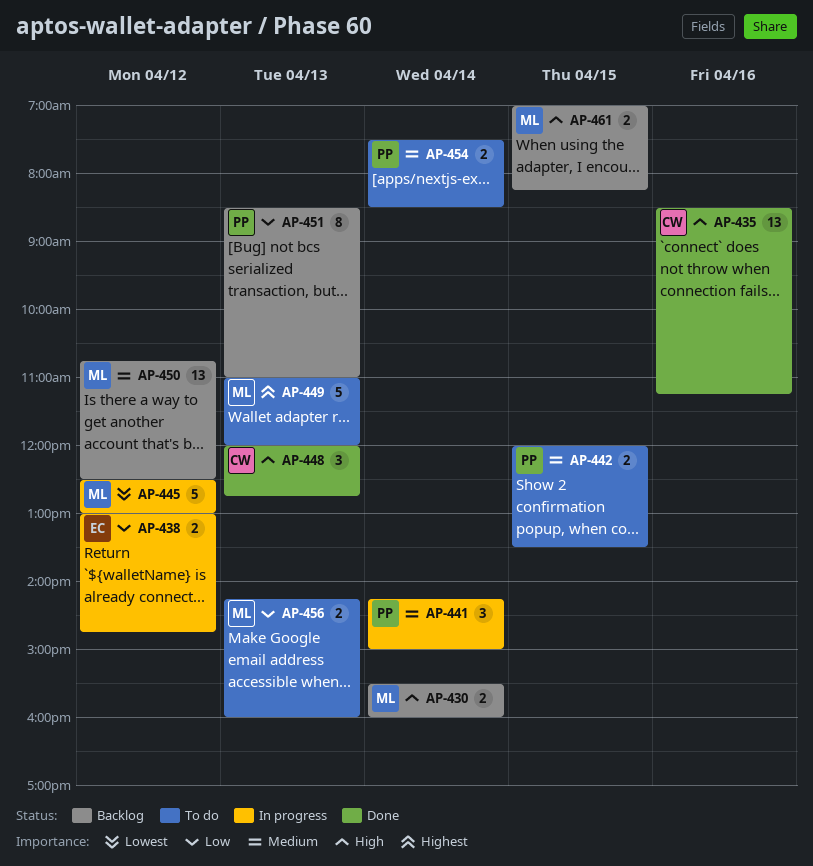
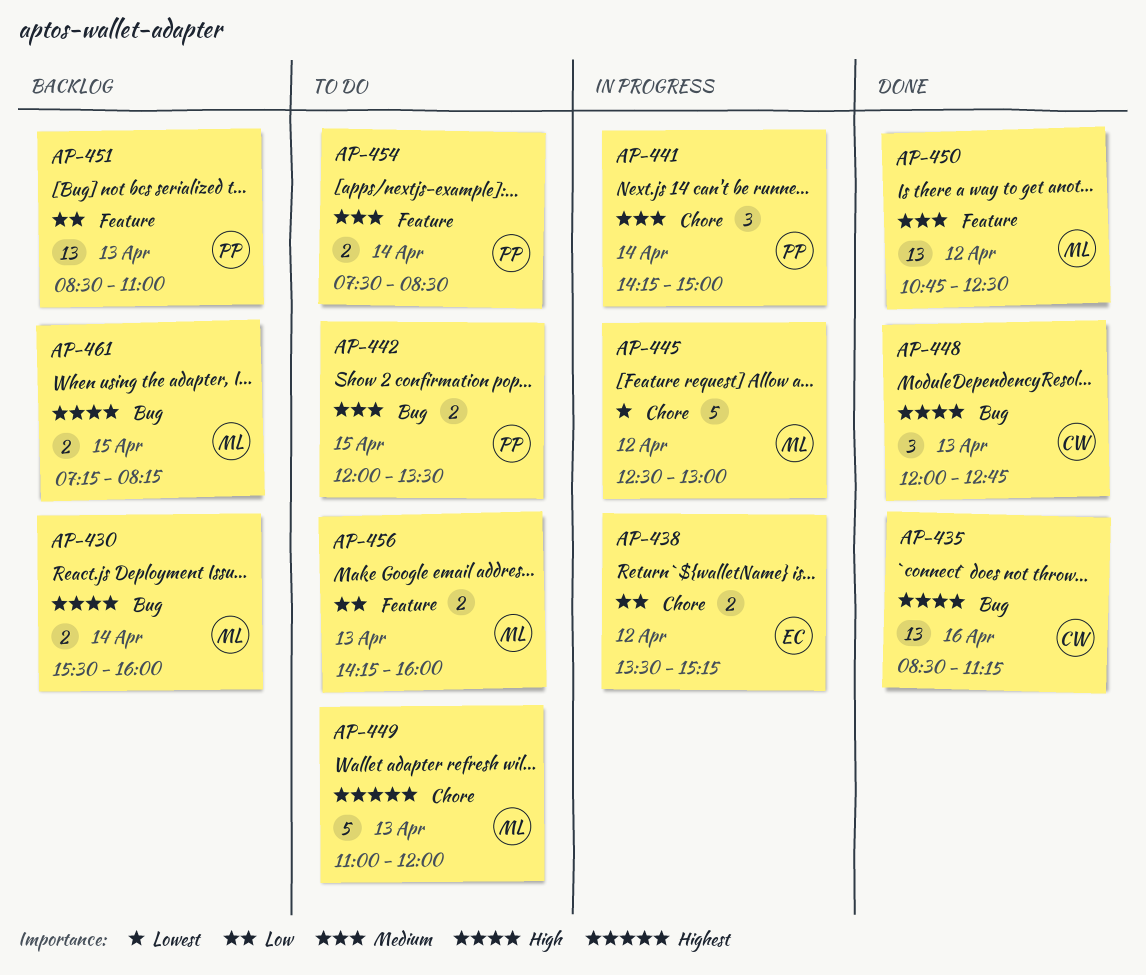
AP-438, begins: 13:00 -> 13:30
AP-438, ends: 14:45 -> 15:15
AP-450, status: Backlog -> Done
AP-451, estimate: 8 -> 13
AP-461, begins: 07:00 -> 07:15

